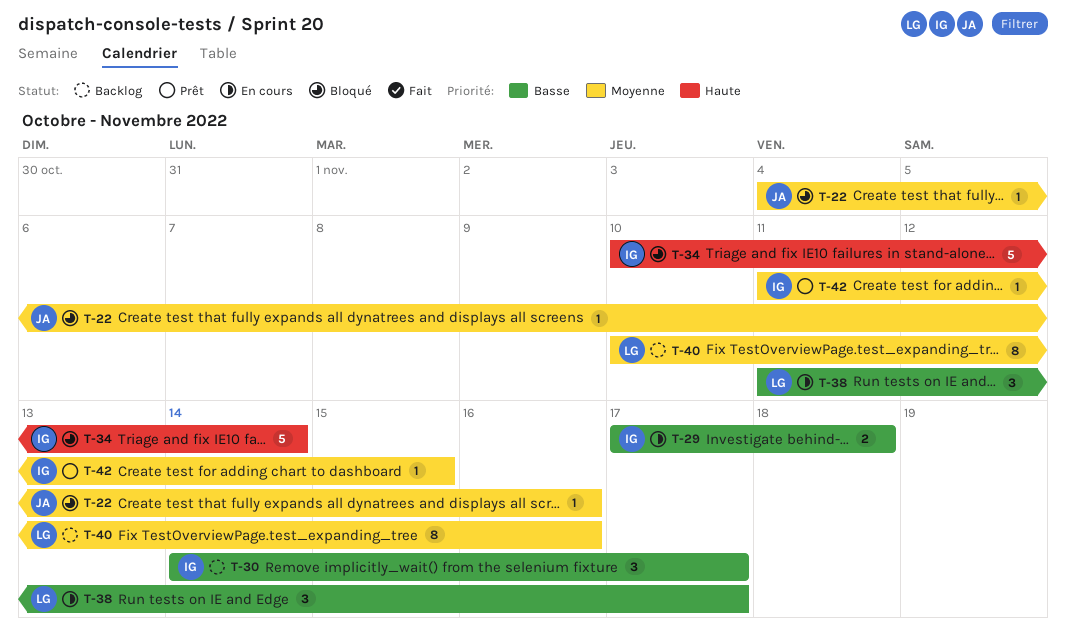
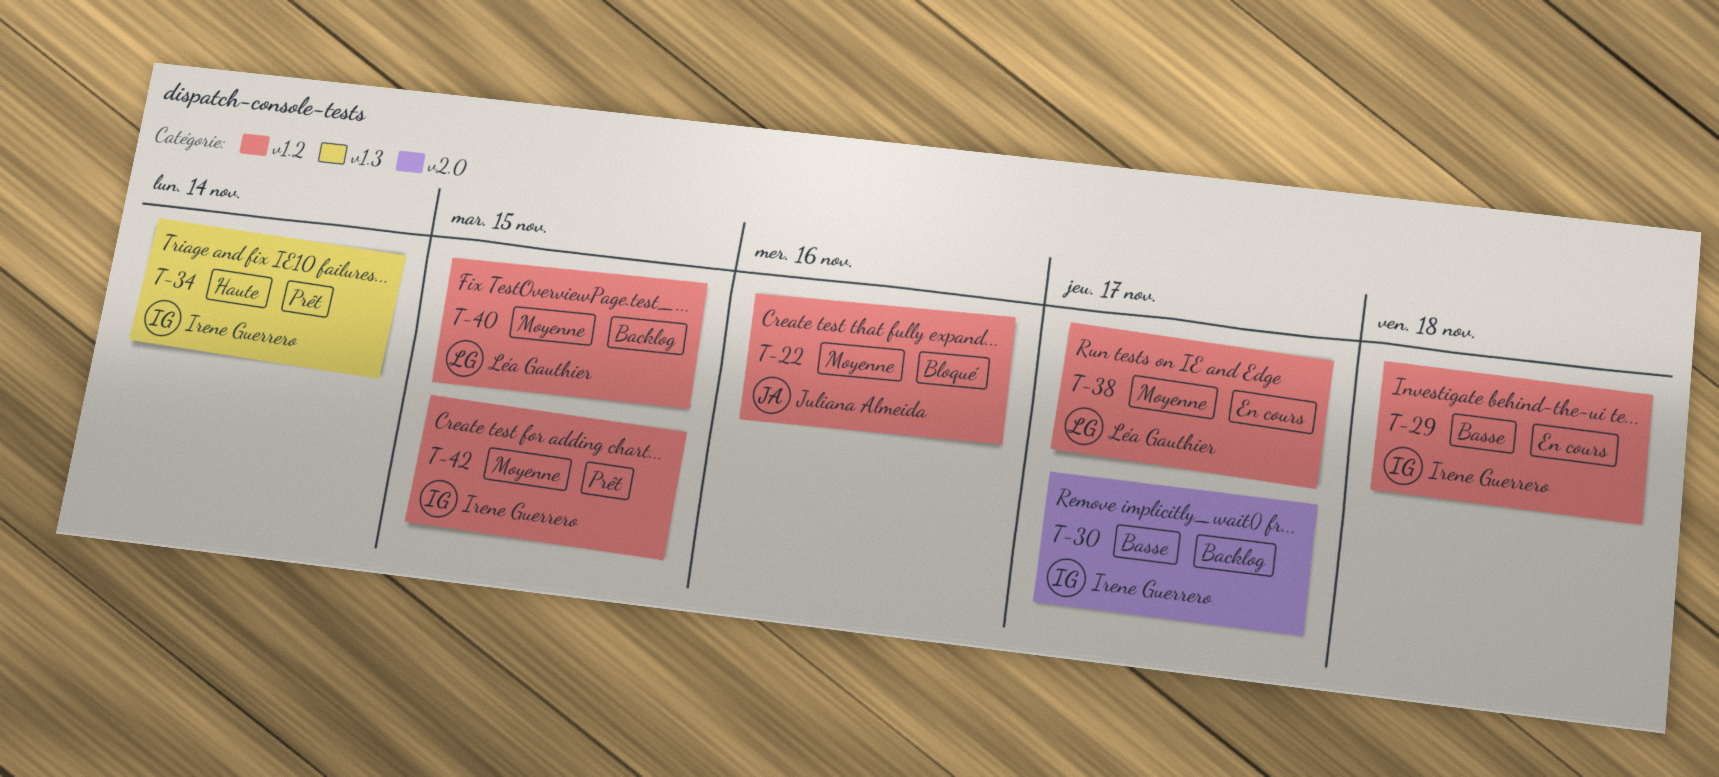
T-34, status: Bloqué -> Prêt
T-38, priority: Basse -> Moyenne
T-40, due: Nov 16 -> Nov 15

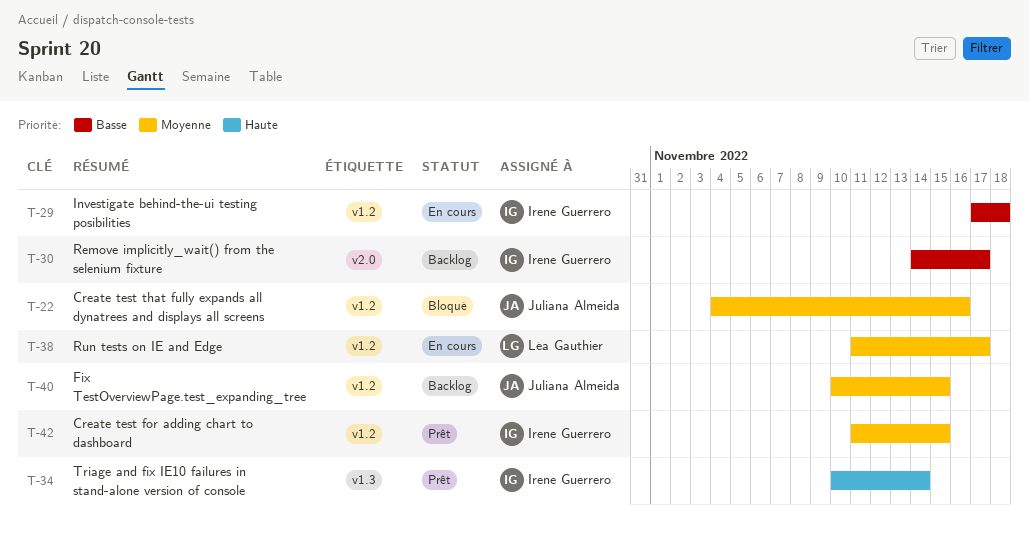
T-40, owner: Léa Gauthier -> Juliana Almeida

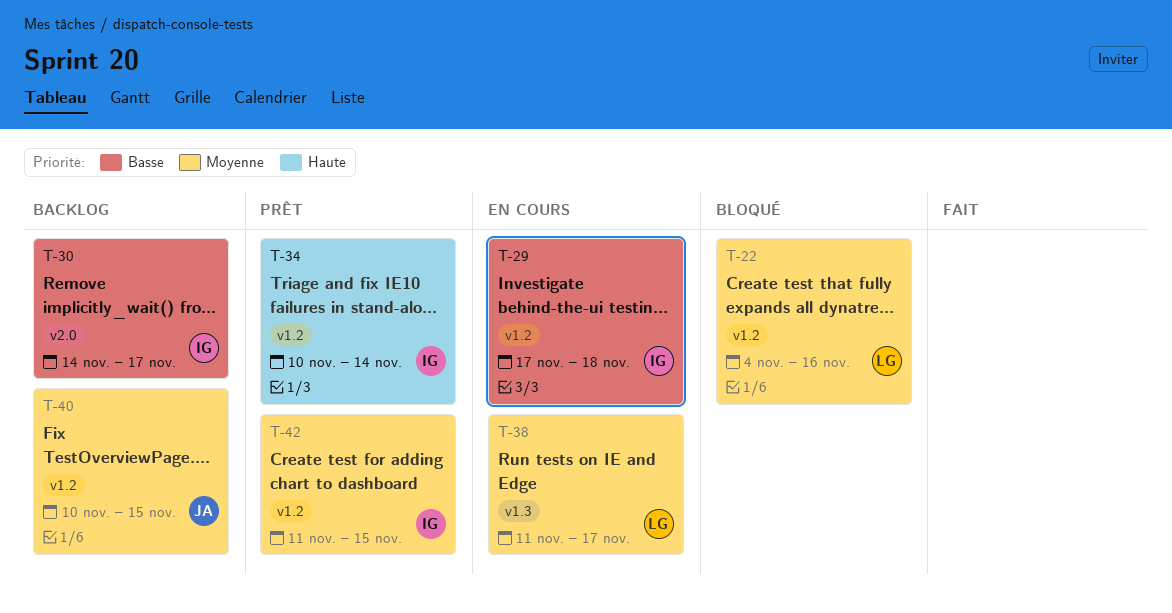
T-22, owner: Juliana Almeida -> Léa Gauthier
T-34, label: v1.3 -> v1.2
T-38, label: v1.2 -> v1.3

